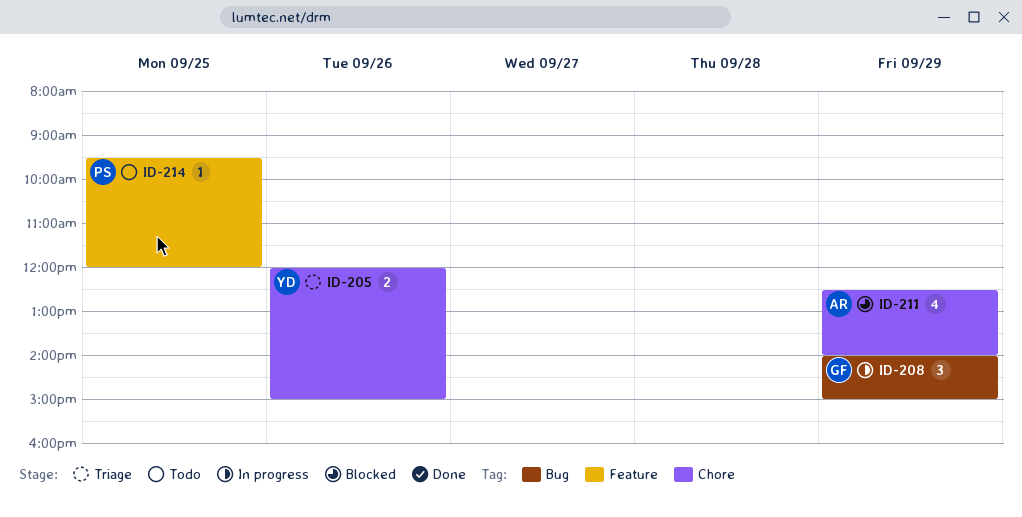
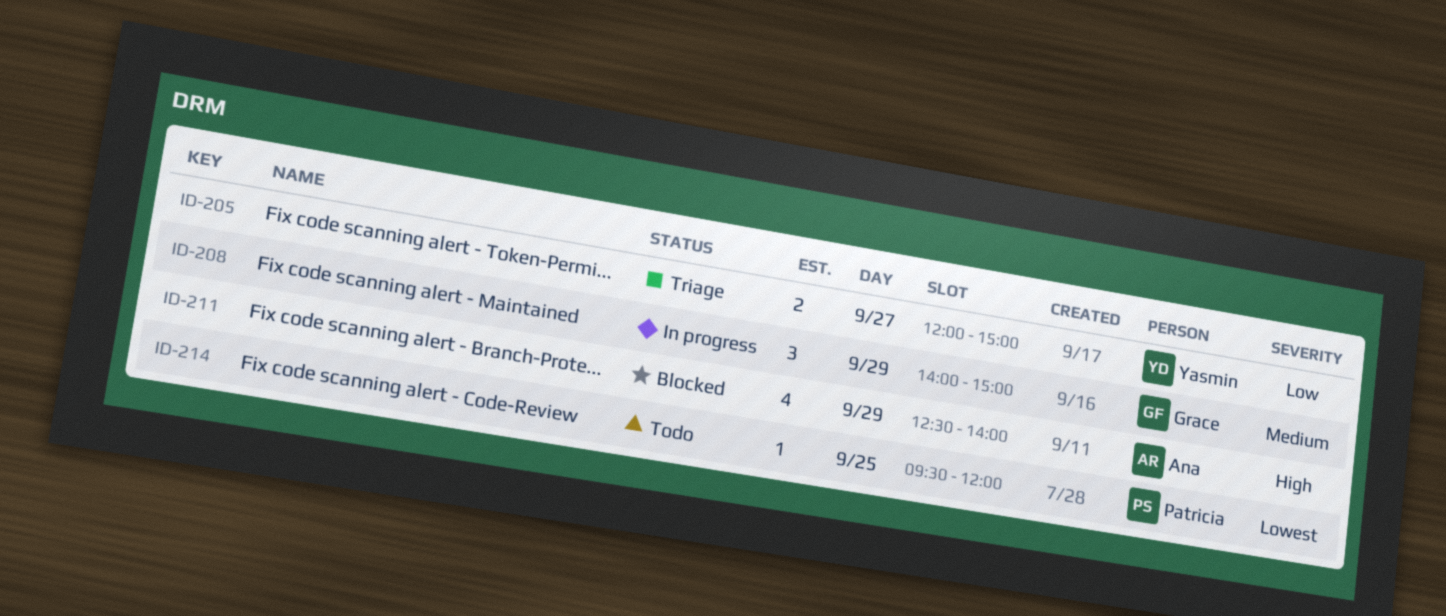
ID-205, day: Sep 26 -> Sep 27

